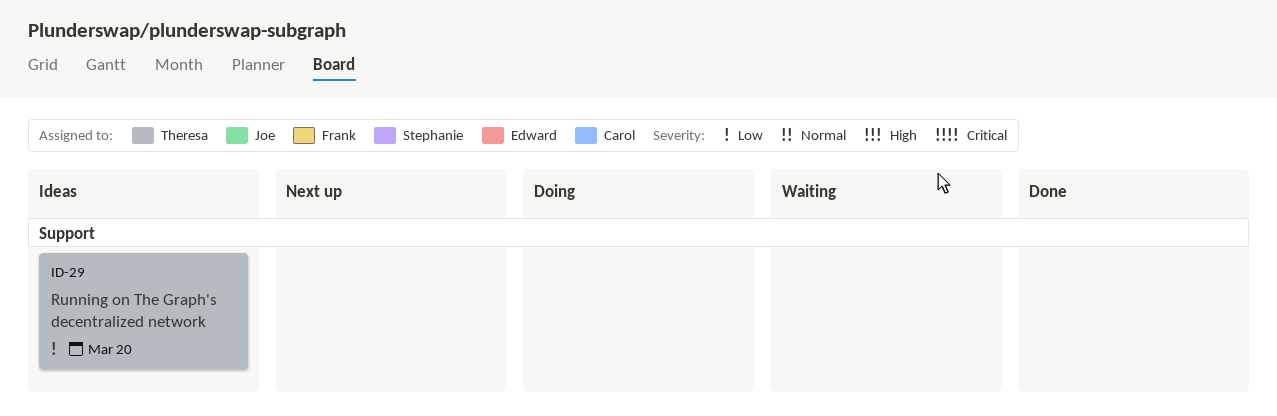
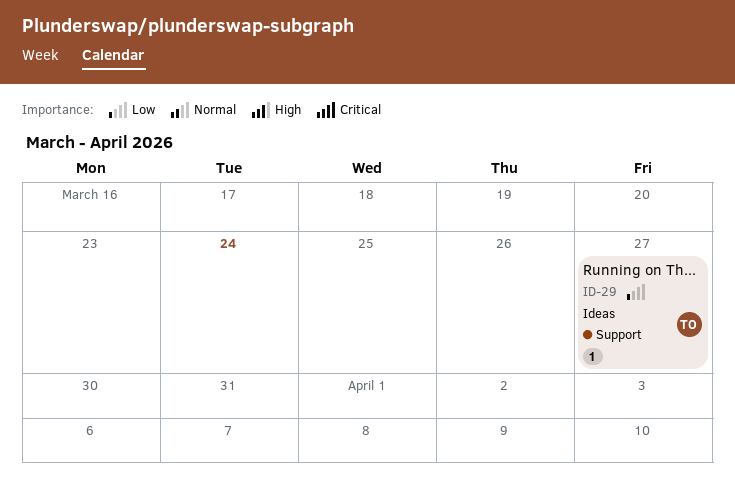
ID-29, due: Mar 20 -> Mar 27

